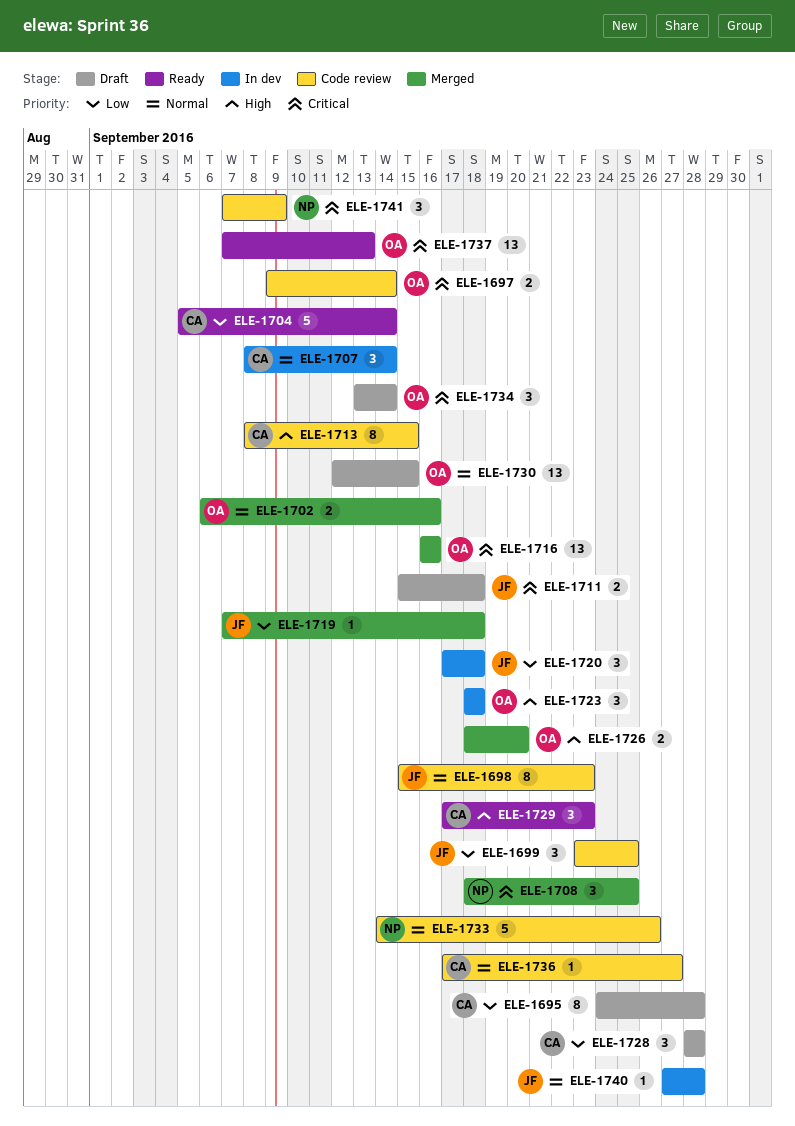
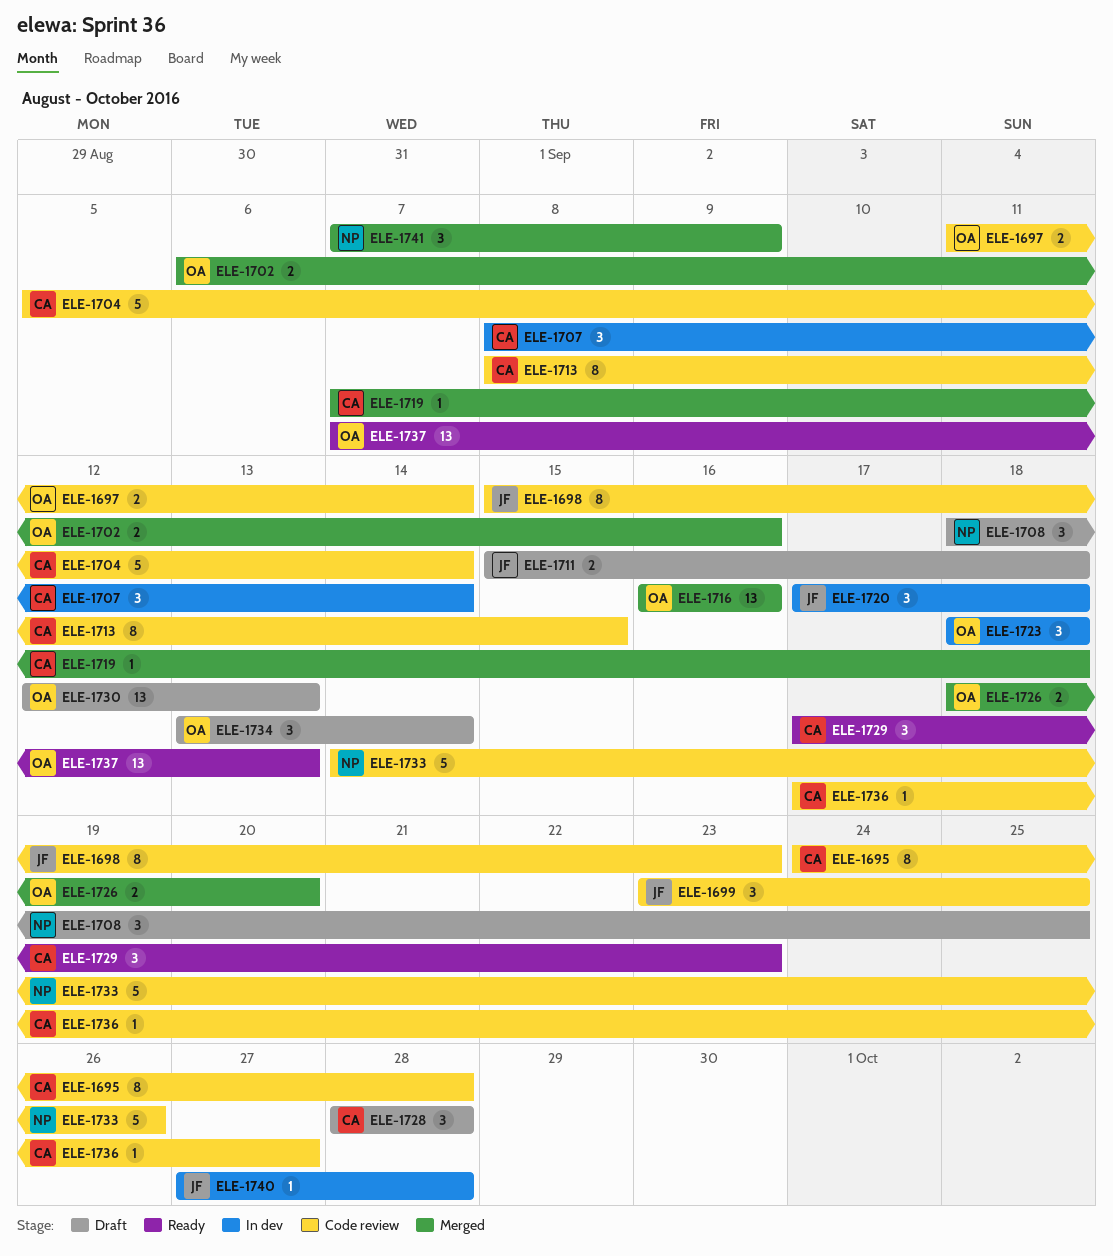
ELE-1695, status: Draft -> Code review
ELE-1697, start: Sep 9 -> Sep 11
ELE-1704, status: Ready -> Code review
ELE-1708, status: Merged -> Draft
ELE-1719, owner: JF -> CA
ELE-1730, due: Sep 15 -> Sep 13
ELE-1741, status: Code review -> Merged

